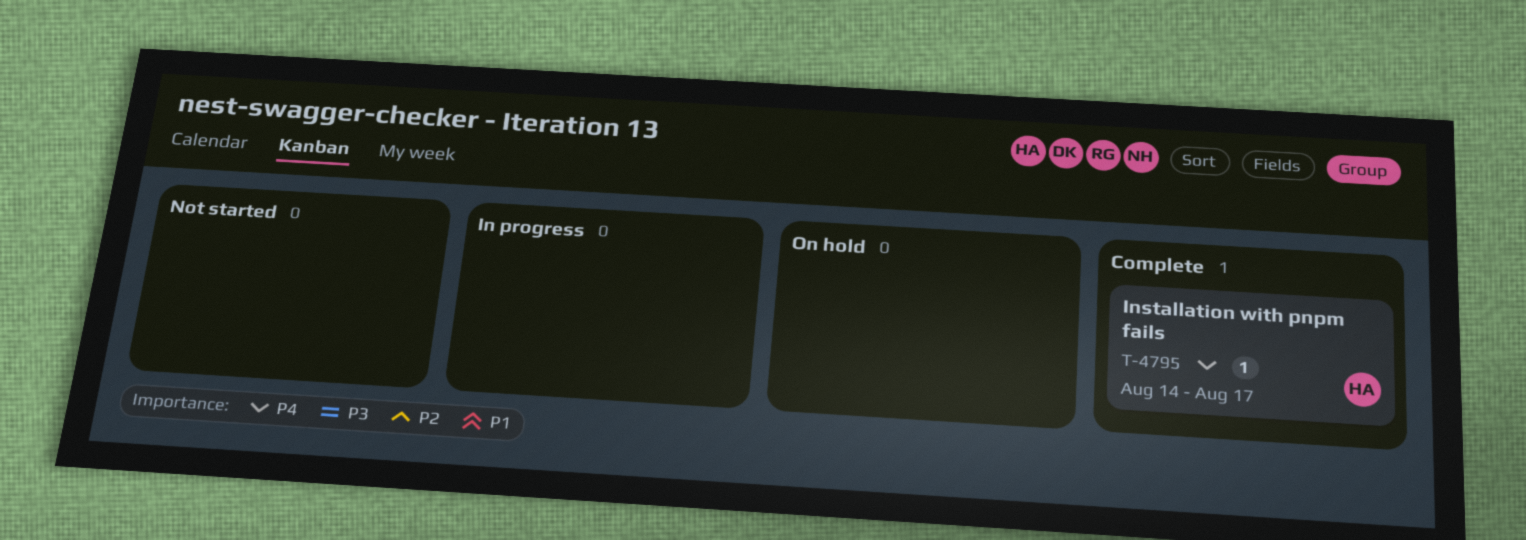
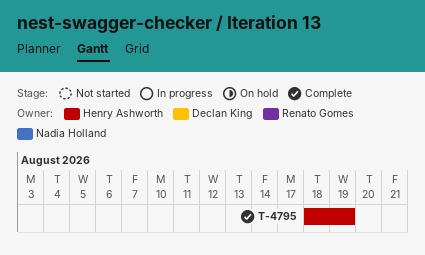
T-4795, start: Aug 14 -> Aug 18
T-4795, due: Aug 17 -> Aug 19

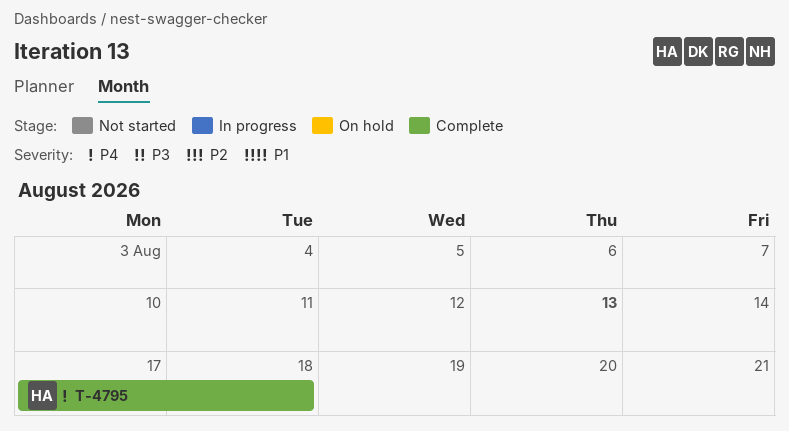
T-4795, start: Aug 18 -> Aug 17
T-4795, due: Aug 19 -> Aug 18

